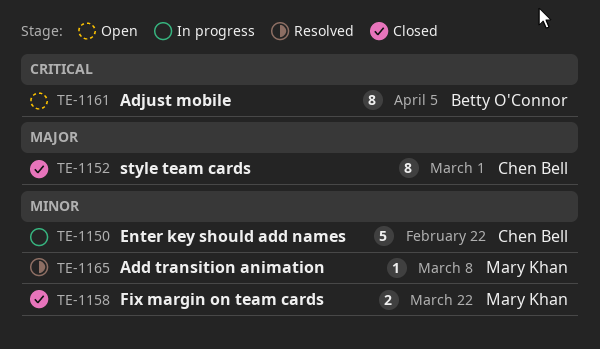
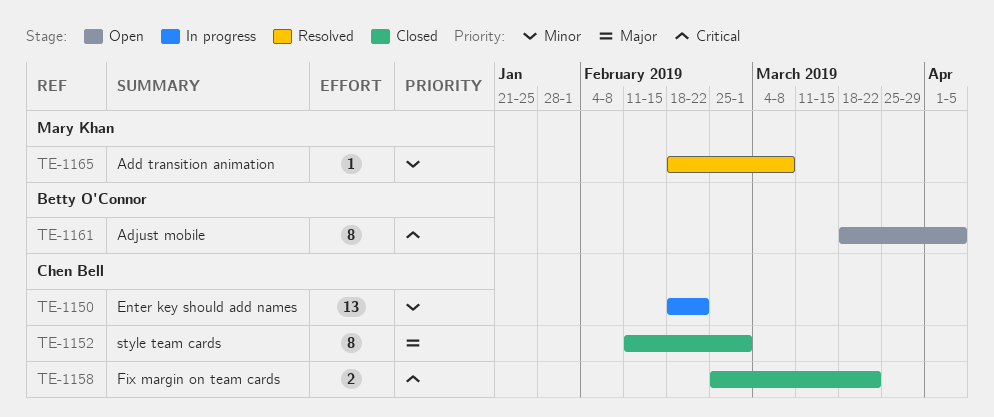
TE-1150, estimate: 5 -> 13
TE-1158, owner: Mary Khan -> Chen Bell
TE-1158, priority: Minor -> Critical

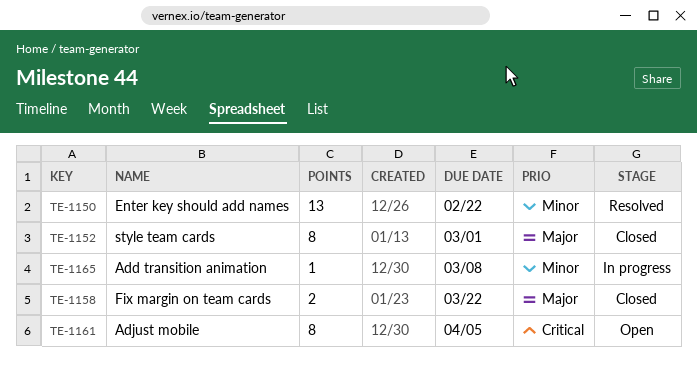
TE-1150, status: In progress -> Resolved
TE-1158, priority: Critical -> Major
TE-1165, status: Resolved -> In progress

